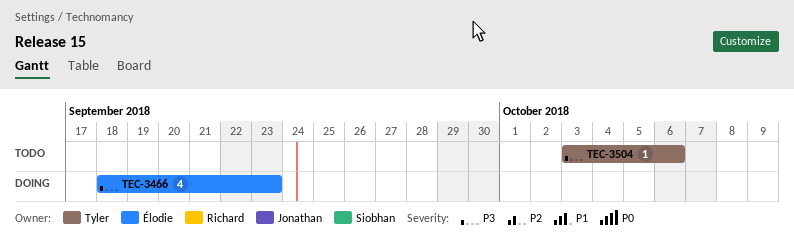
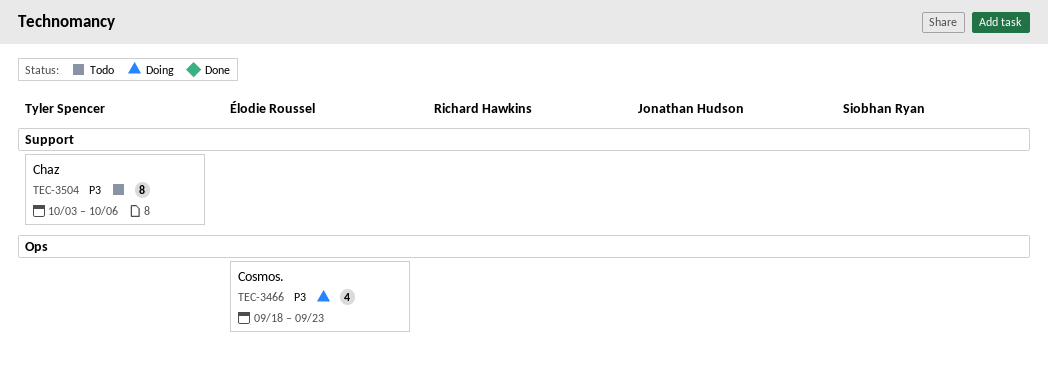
TEC-3504, estimate: 1 -> 8

